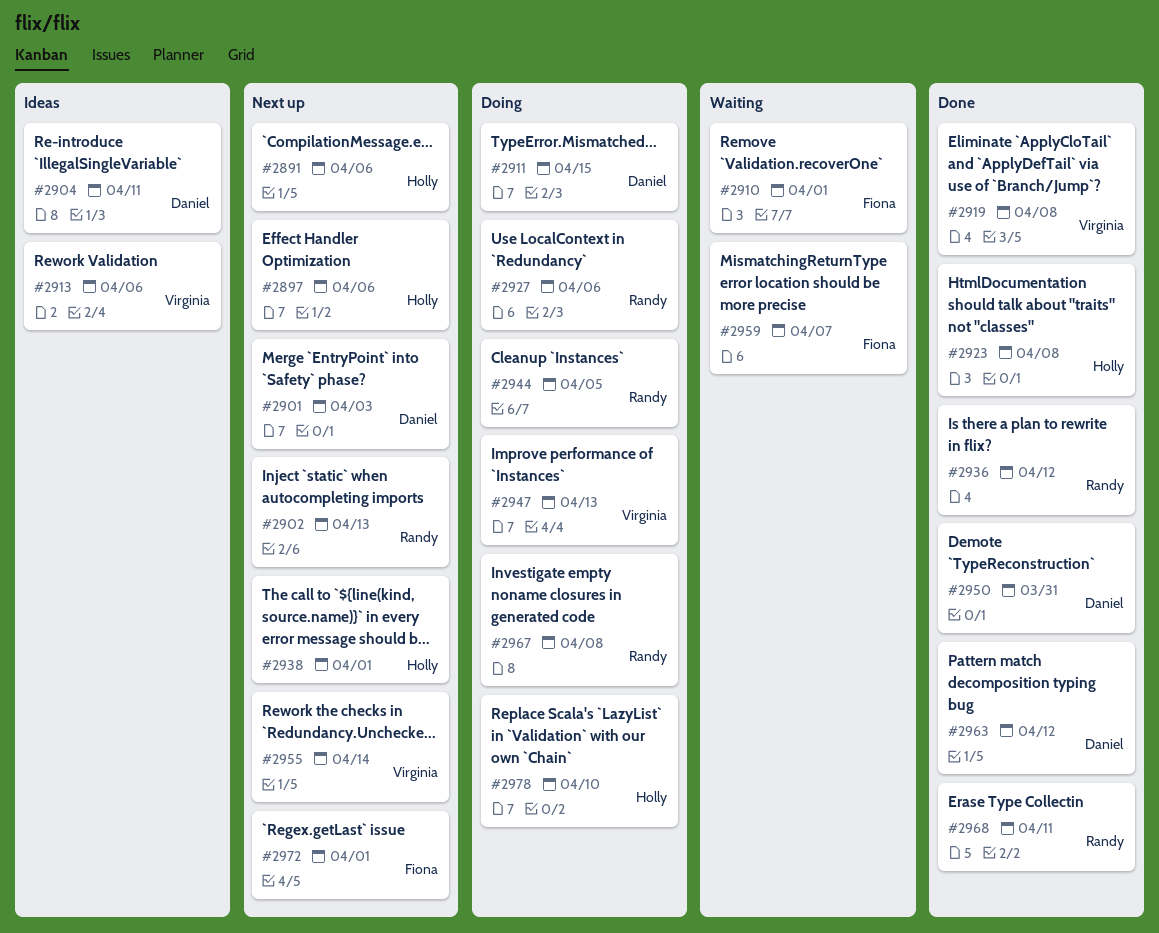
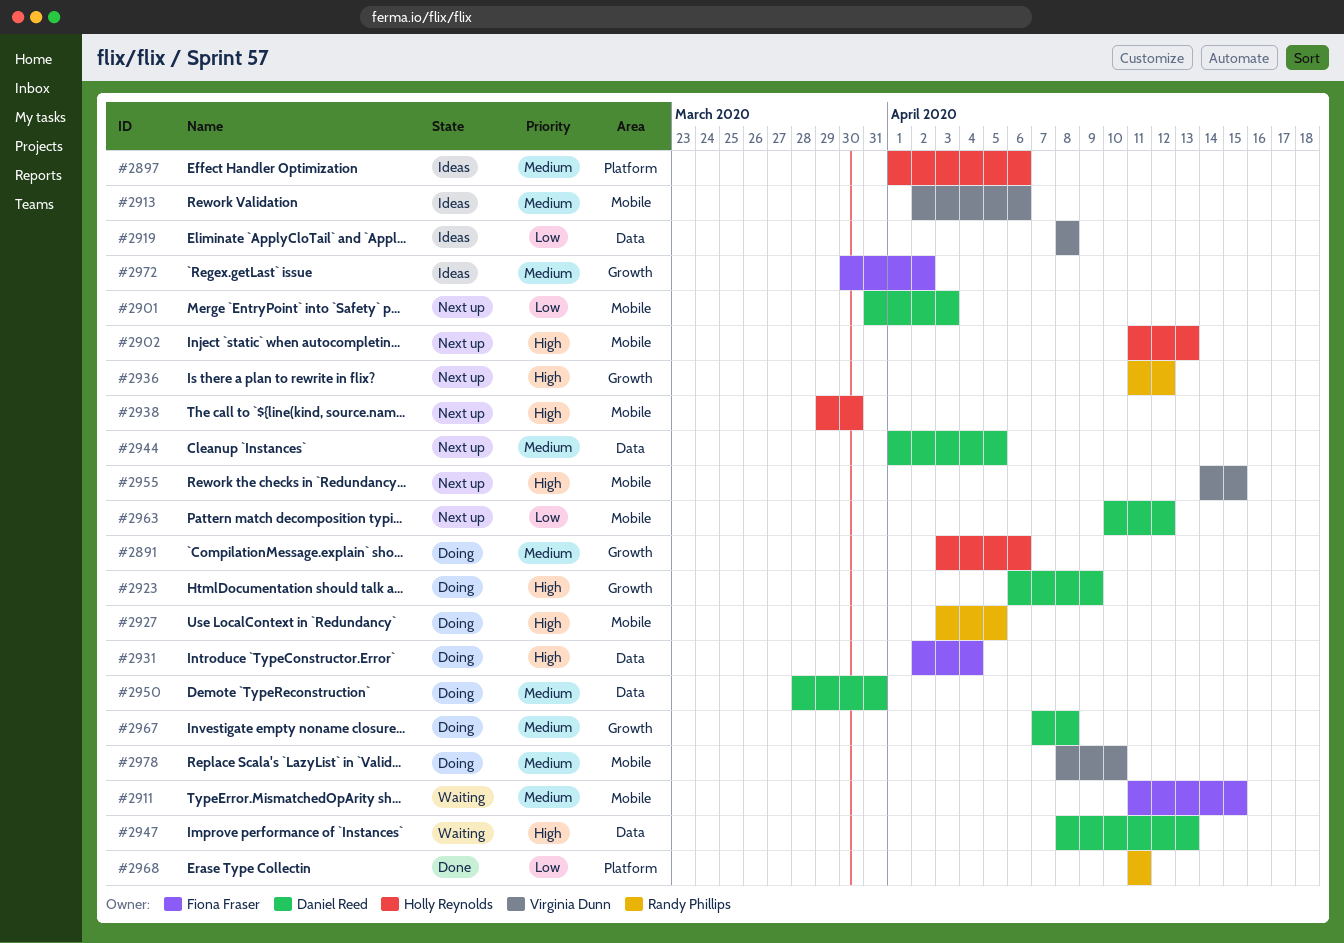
#2891, status: Next up -> Doing
#2897, status: Next up -> Ideas
#2902, owner: Randy Phillips -> Holly Reynolds
#2904: present -> none
#2910: present -> none
#2911, status: Doing -> Waiting
#2911, owner: Daniel Reed -> Fiona Fraser
#2919, status: Done -> Ideas
#2923, status: Done -> Doing
#2923, owner: Holly Reynolds -> Daniel Reed
#2923, due: Apr 8 -> Apr 9
#2927, due: Apr 6 -> Apr 5
#2931: none -> present
#2936, status: Done -> Next up
#2938, due: Apr 1 -> Mar 30
#2944, status: Doing -> Next up
#2944, owner: Randy Phillips -> Daniel Reed
#2947, status: Doing -> Waiting
#2947, owner: Virginia Dunn -> Daniel Reed
#2950, status: Done -> Doing
#2955, due: Apr 14 -> Apr 15
#2959: present -> none
#2963, status: Done -> Next up
#2967, owner: Randy Phillips -> Daniel Reed
#2972, status: Next up -> Ideas
#2972, due: Apr 1 -> Apr 2
#2978, owner: Holly Reynolds -> Virginia Dunn

